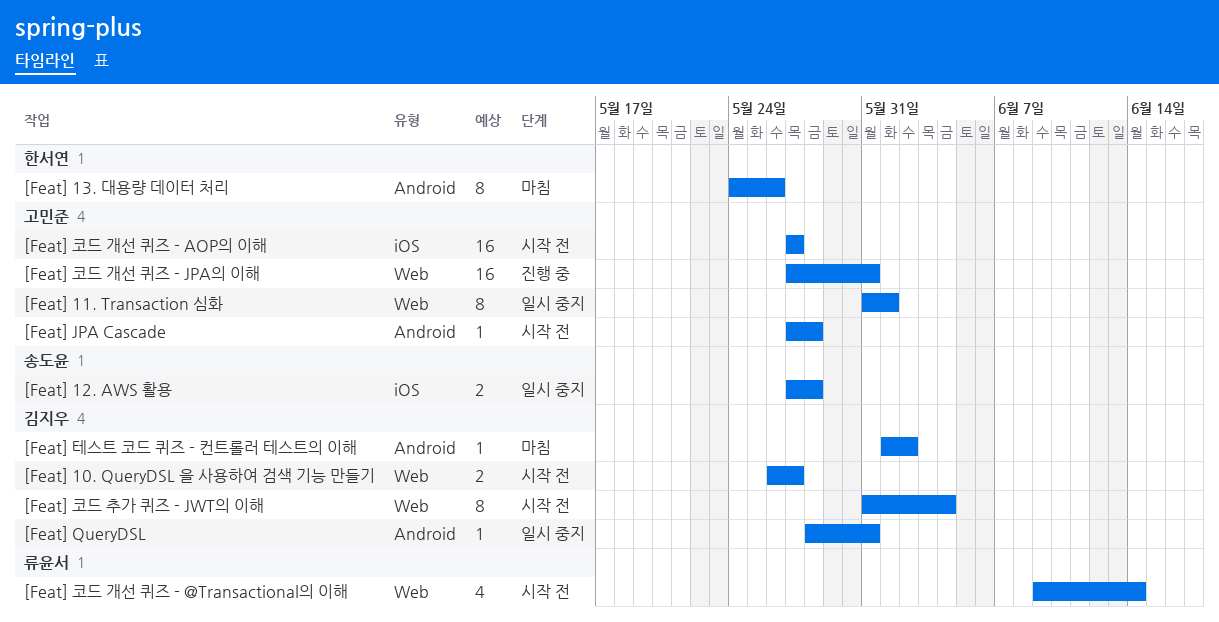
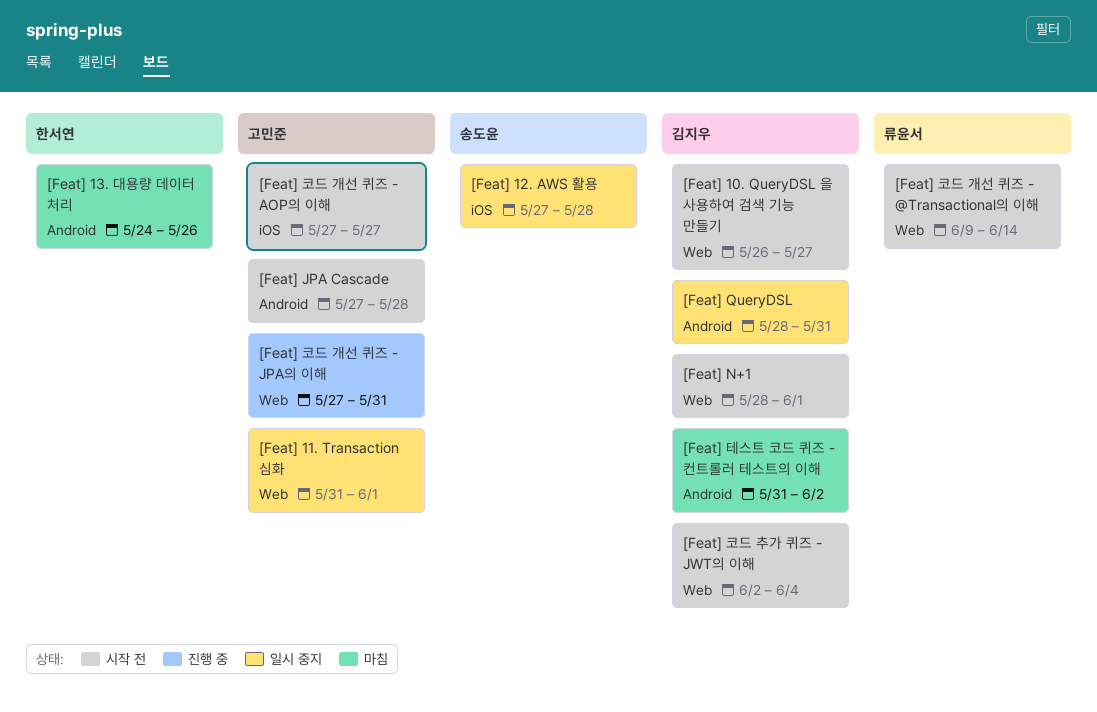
[Feat] N+1: none -> present
[Feat] 코드 추가 퀴즈 - JWT의 이해, start: May 31 -> Jun 2
[Feat] 테스트 코드 퀴즈 - 컨트롤러 테스트의 이해, start: Jun 1 -> May 31

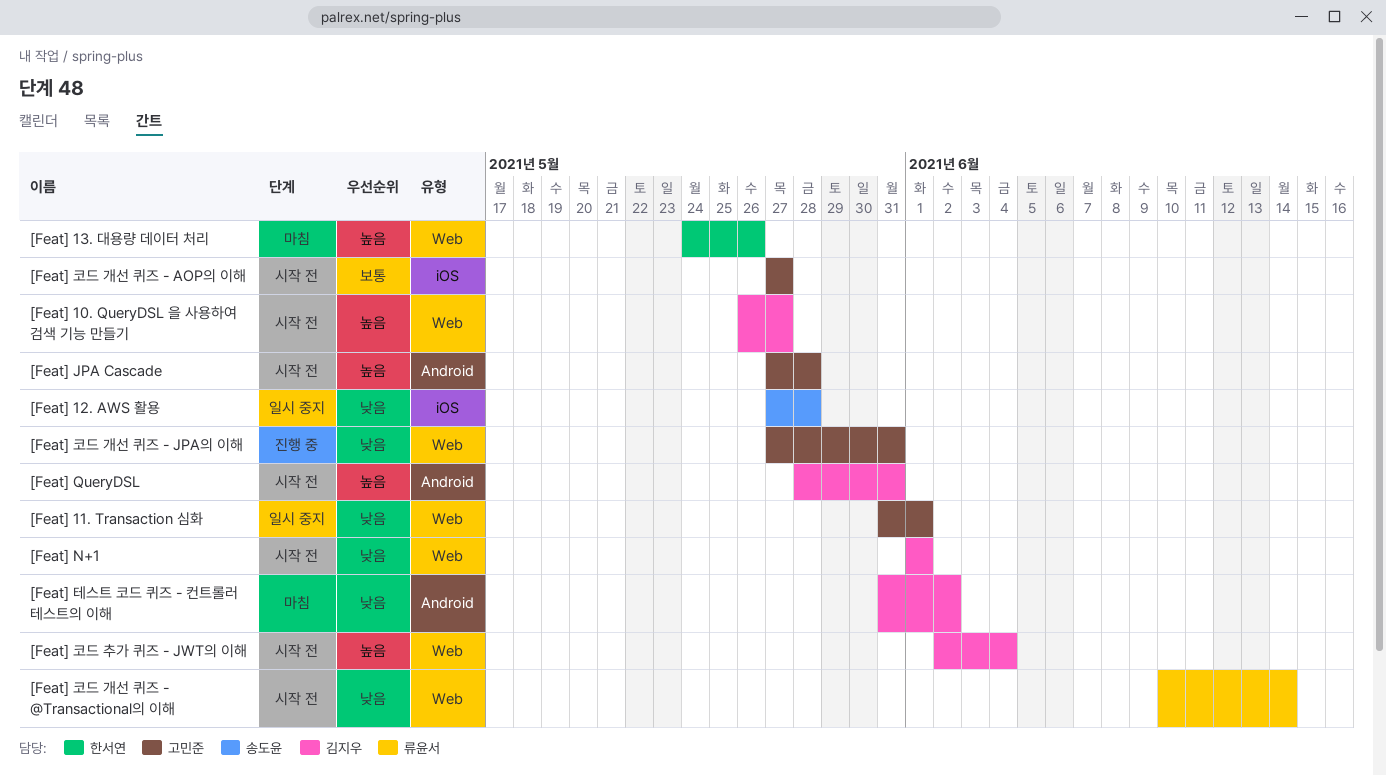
[Feat] 13. 대용량 데이터 처리, label: Android -> Web
[Feat] N+1, start: May 28 -> Jun 1
[Feat] QueryDSL, status: 일시 중지 -> 시작 전
[Feat] 코드 개선 퀴즈 - @Transactional의 이해, start: Jun 9 -> Jun 10

